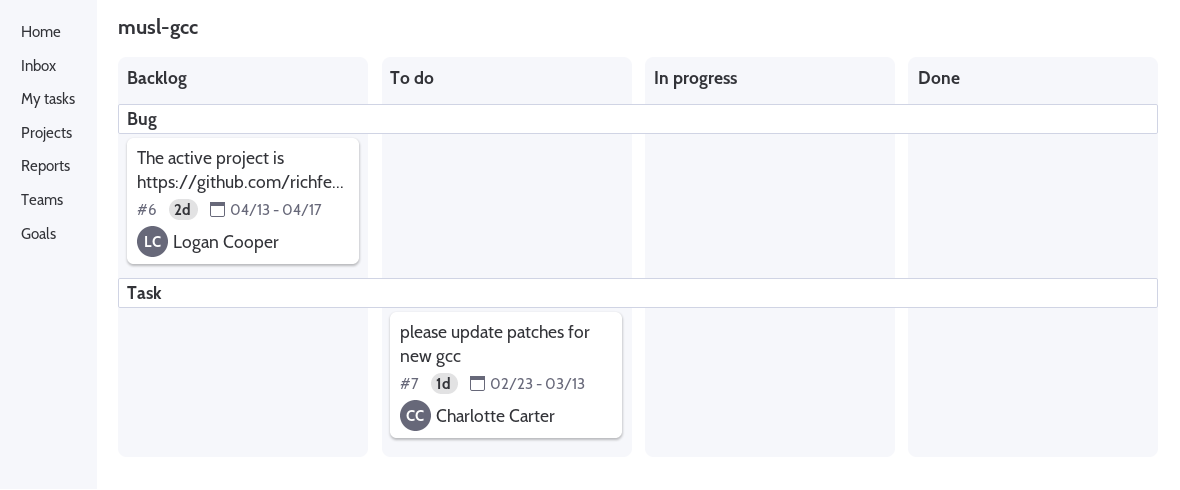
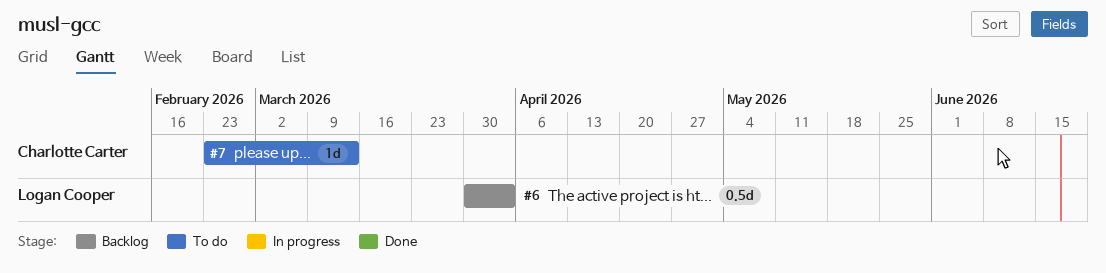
#6, estimate: 2d -> 0.5d
#6, start: Apr 13 -> Mar 30
#6, due: Apr 17 -> Apr 3

